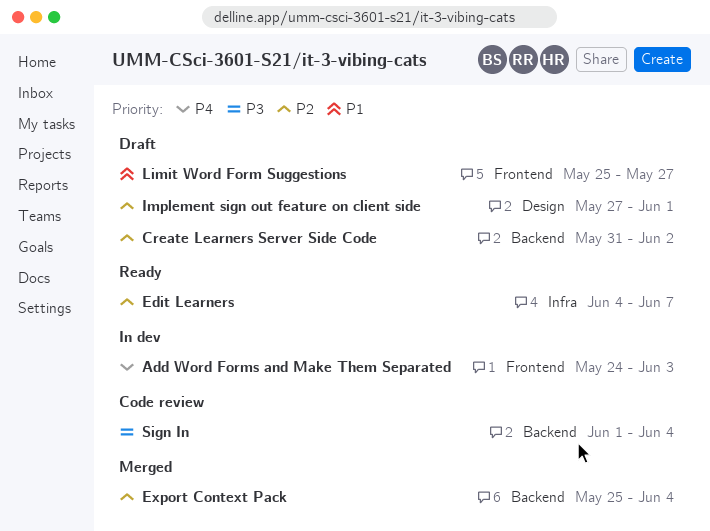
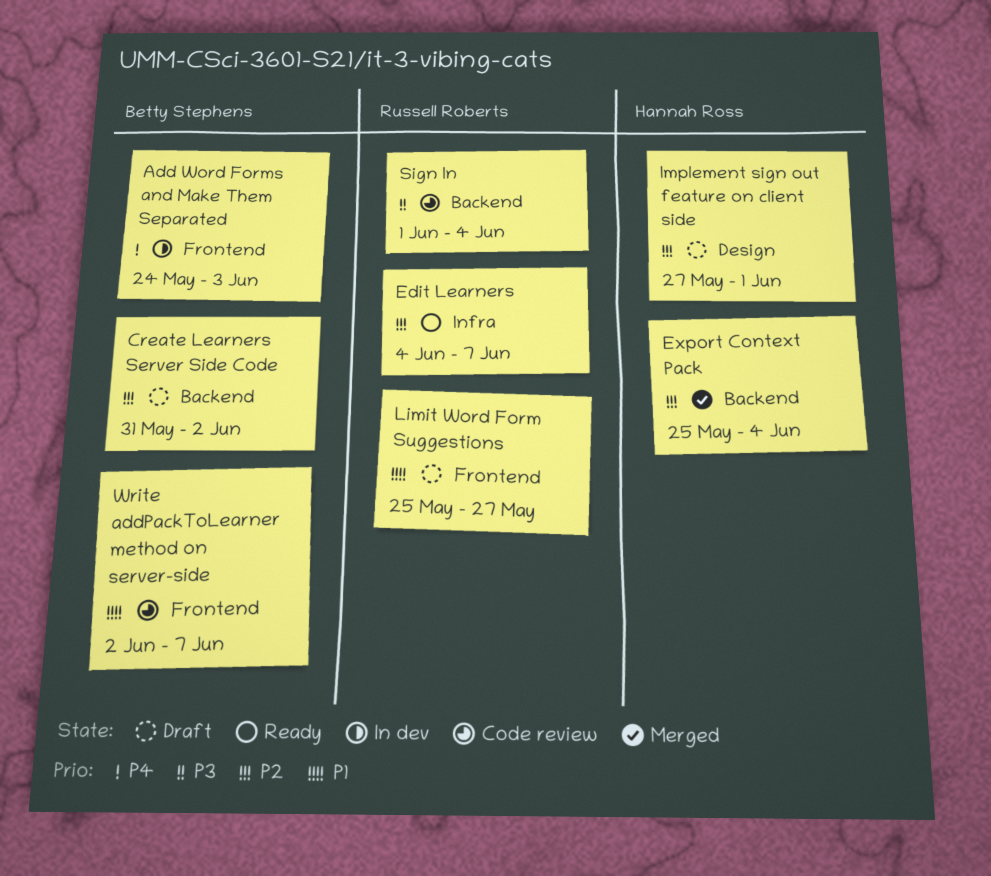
Write addPackToLearner method on server-side: none -> present

